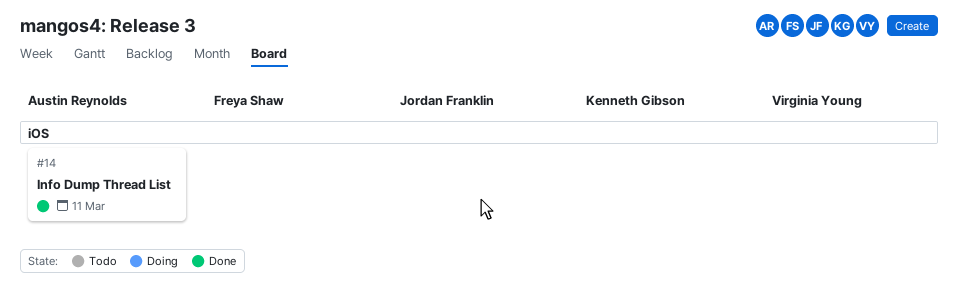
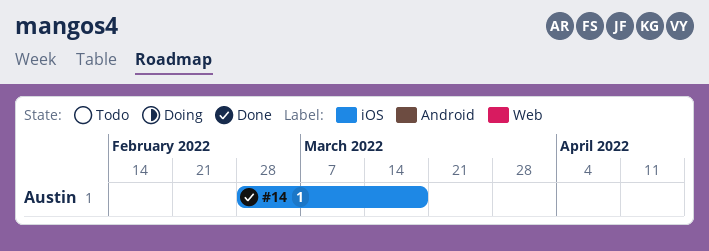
#14, due: Mar 11 -> Mar 18

